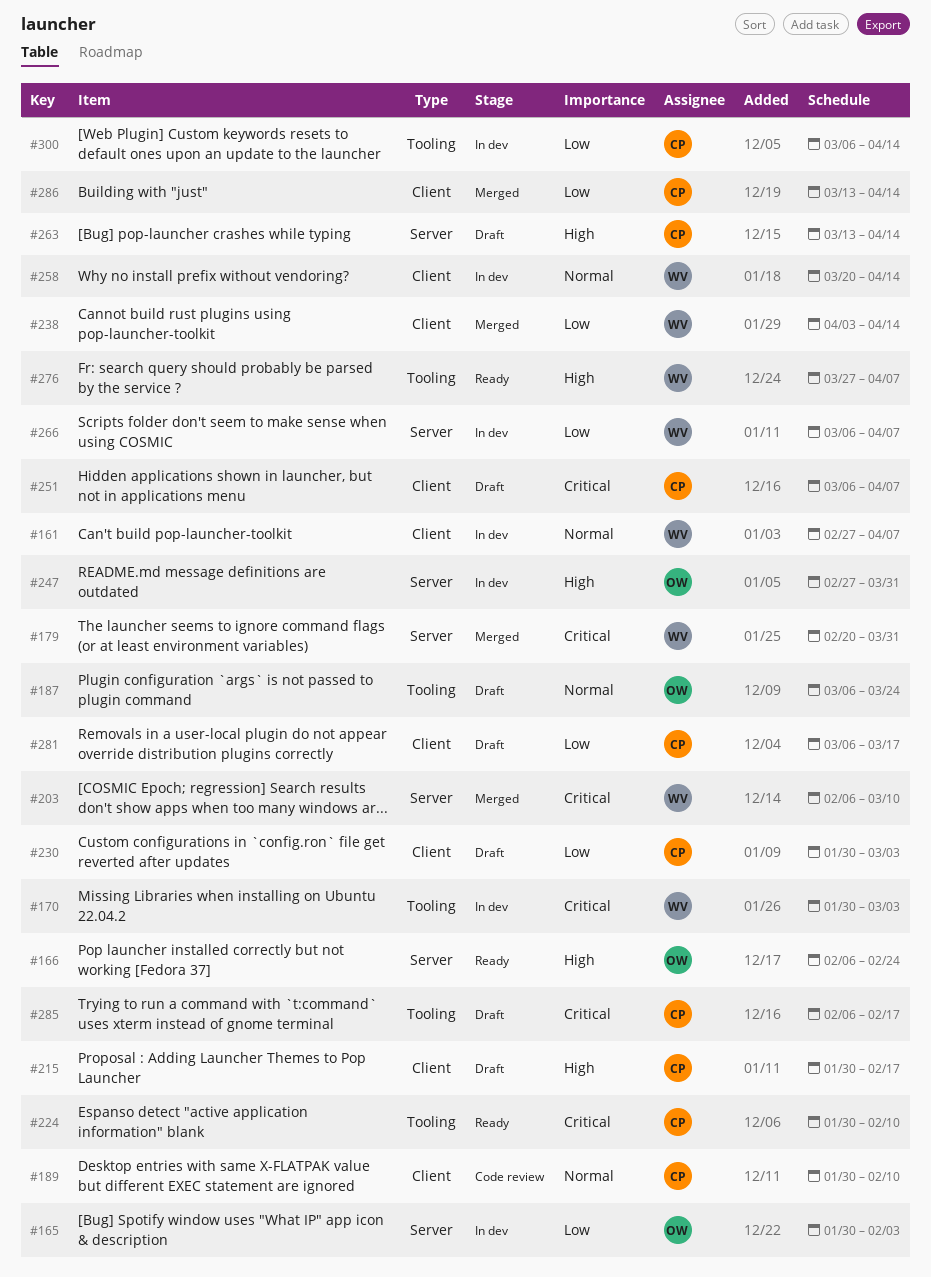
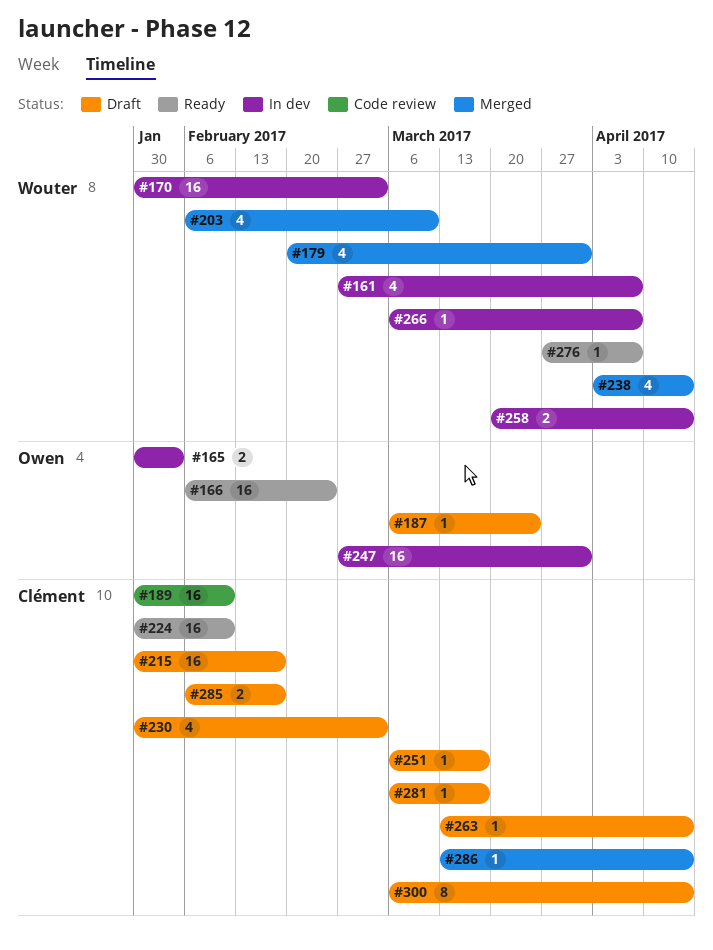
#251, due: Apr 7 -> Mar 17
#300, status: In dev -> Draft

